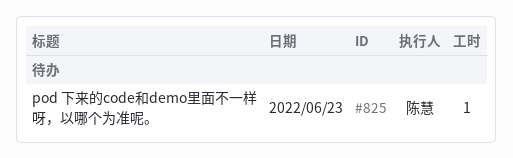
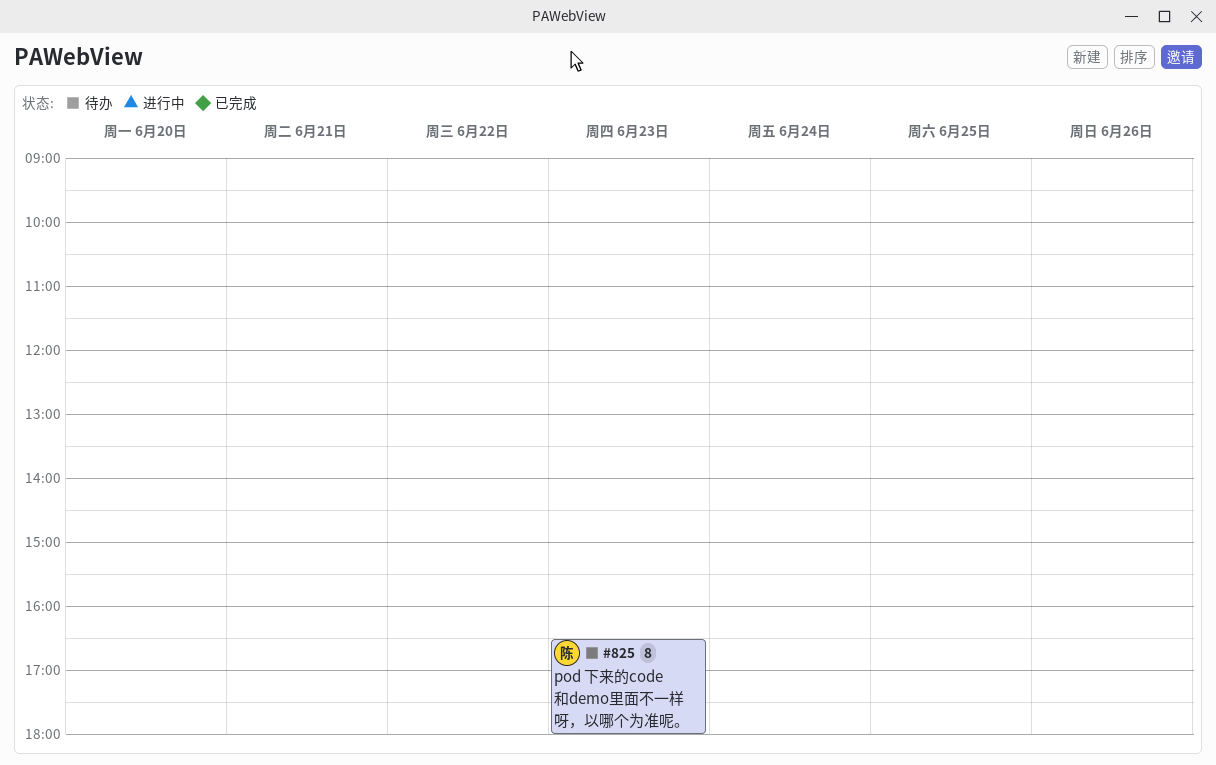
#825, estimate: 1 -> 8

